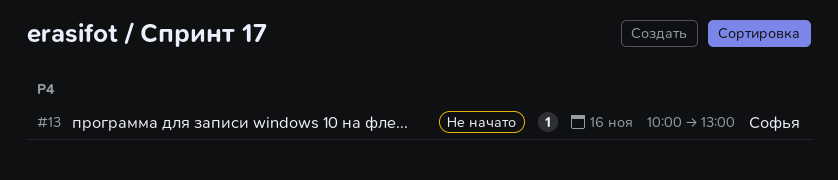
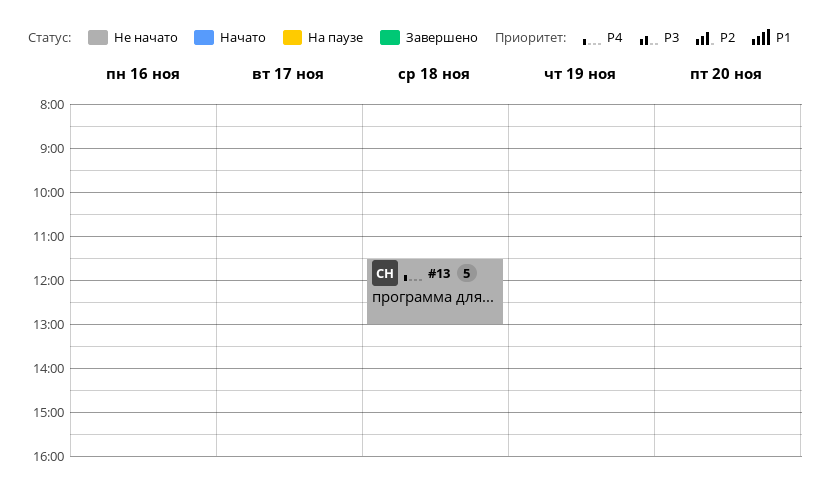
#13, estimate: 1 -> 5
#13, day: Nov 16 -> Nov 18
#13, begins: 10:00 -> 11:30

